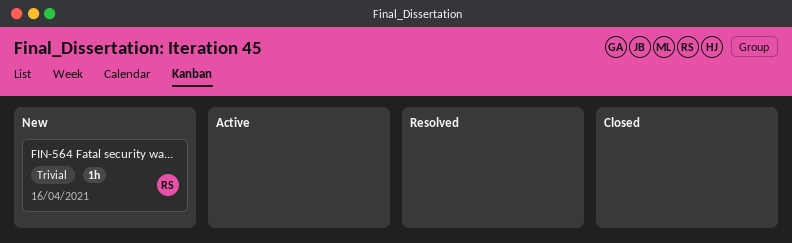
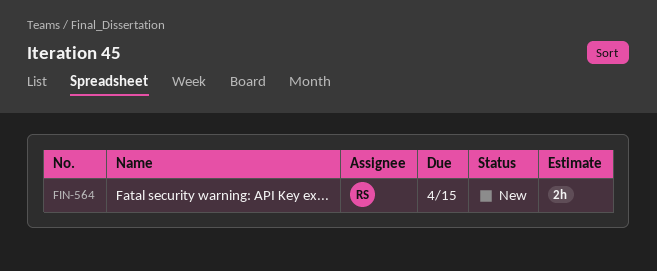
FIN-564, estimate: 1h -> 2h
FIN-564, due: Apr 16 -> Apr 15

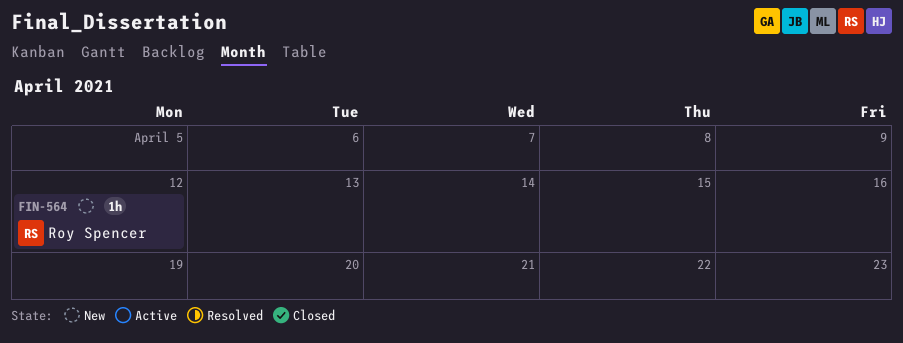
FIN-564, estimate: 2h -> 1h
FIN-564, due: Apr 15 -> Apr 12

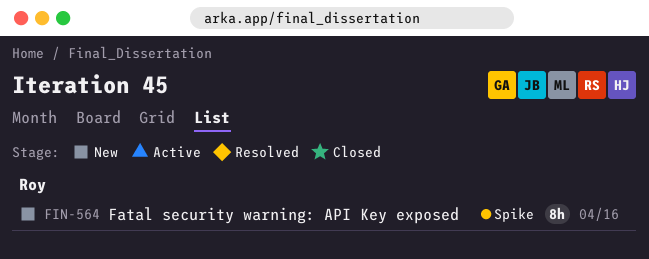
FIN-564, estimate: 1h -> 8h
FIN-564, due: Apr 12 -> Apr 16

